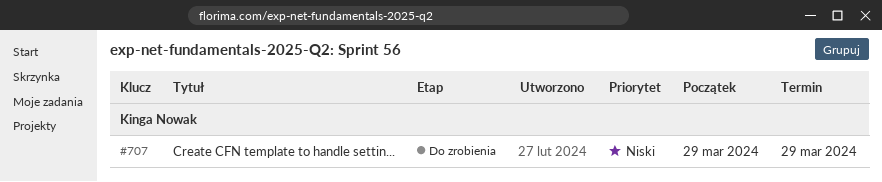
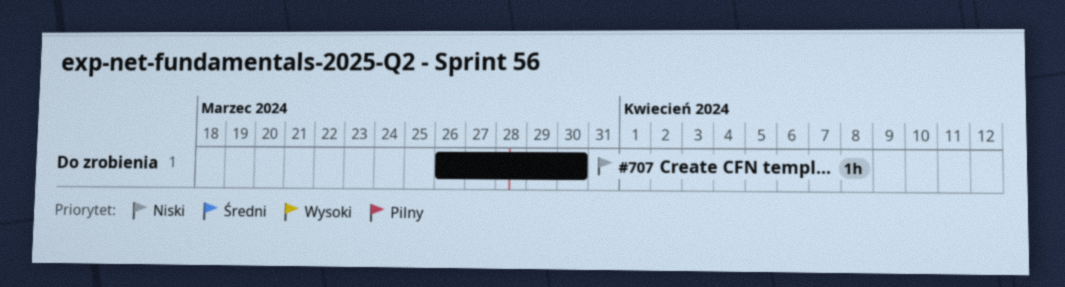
#707, start: Mar 29 -> Mar 26
#707, due: Mar 29 -> Mar 30

